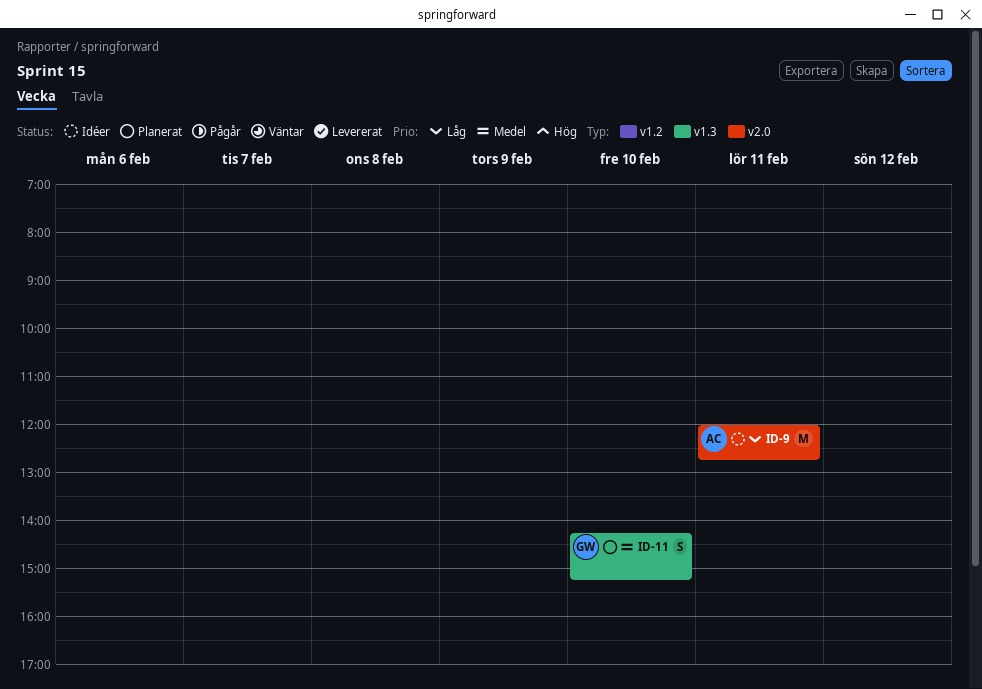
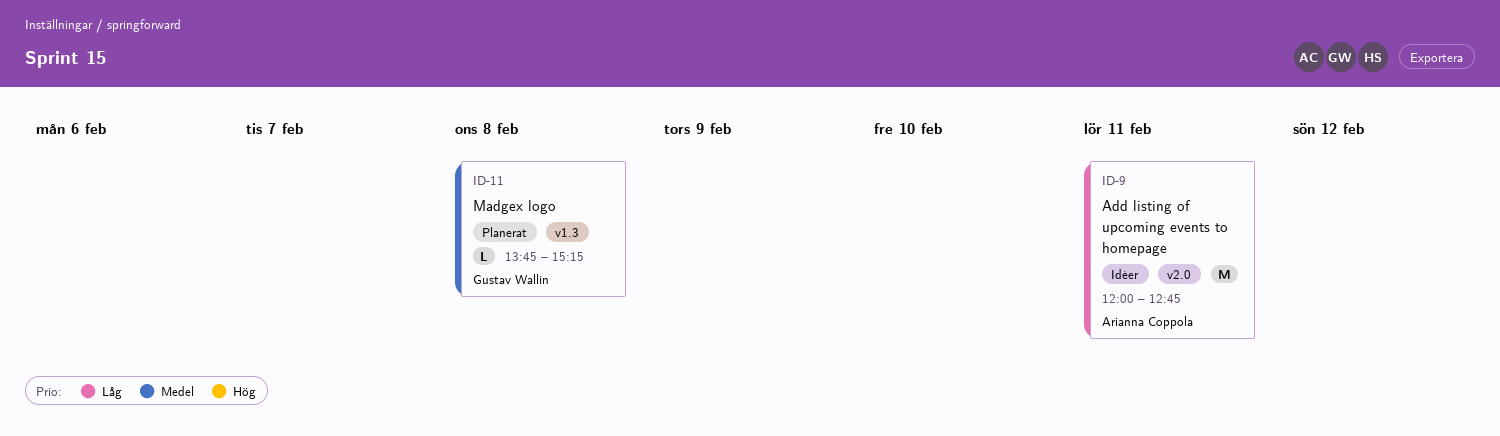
ID-11, estimate: S -> L
ID-11, day: Feb 10 -> Feb 8
ID-11, begins: 14:15 -> 13:45

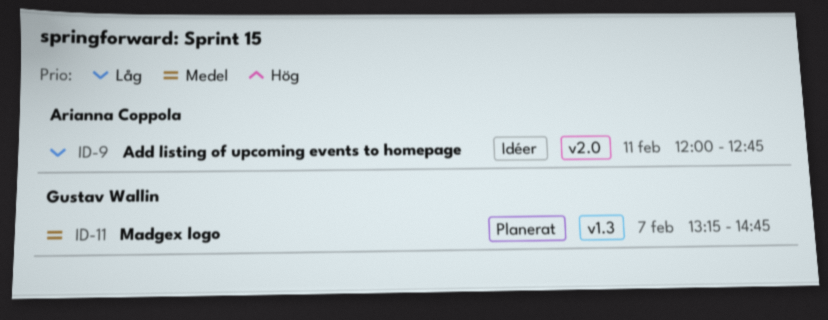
ID-11, day: Feb 8 -> Feb 7
ID-11, begins: 13:45 -> 13:15
ID-11, ends: 15:15 -> 14:45

